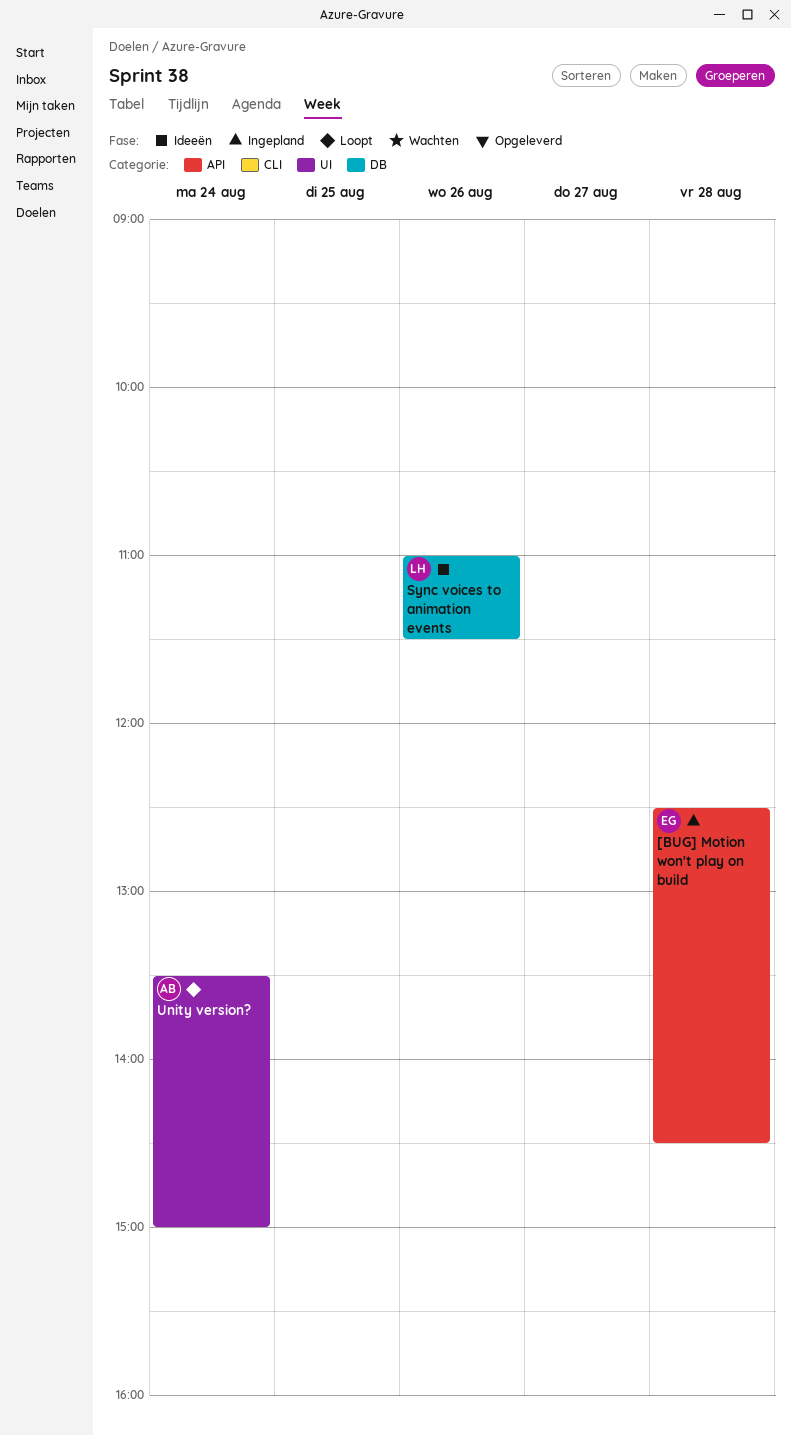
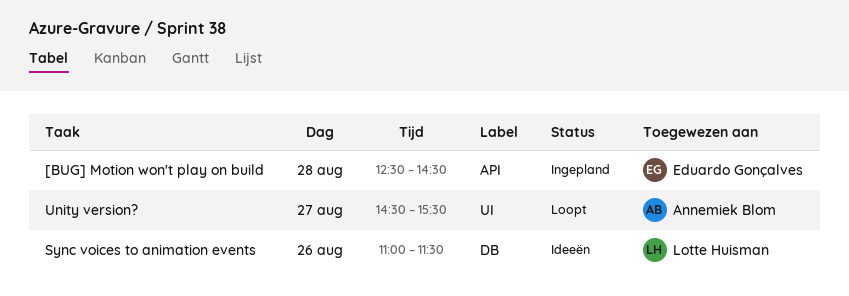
Unity version?, day: Aug 24 -> Aug 27
Unity version?, begins: 13:30 -> 14:30
Unity version?, ends: 15:00 -> 15:30

